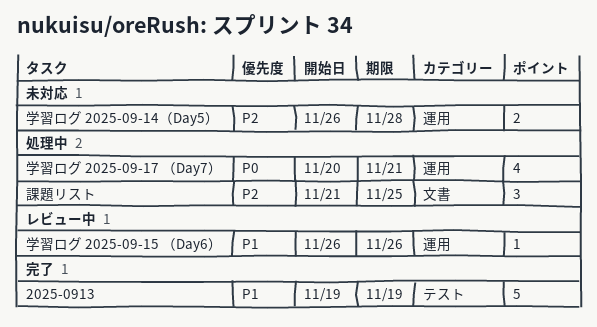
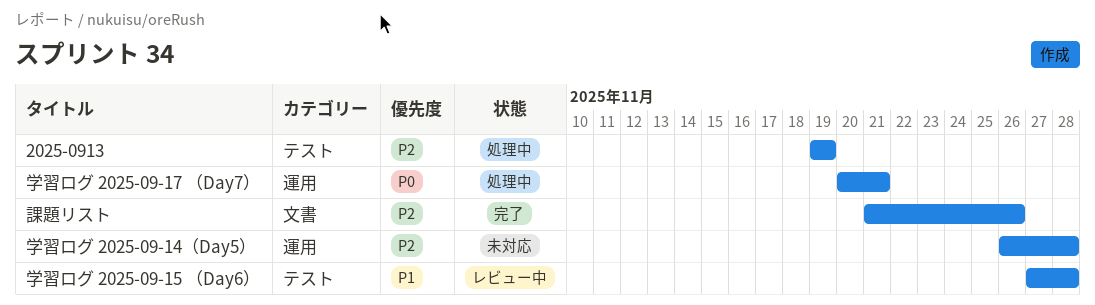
2025-0913, status: 完了 -> 処理中
2025-0913, priority: P1 -> P2
学習ログ 2025-09-15 （Day6）, label: 運用 -> テスト
学習ログ 2025-09-15 （Day6）, start: Nov 26 -> Nov 27
学習ログ 2025-09-15 （Day6）, due: Nov 26 -> Nov 28
課題リスト, status: 処理中 -> 完了
課題リスト, due: Nov 25 -> Nov 26

